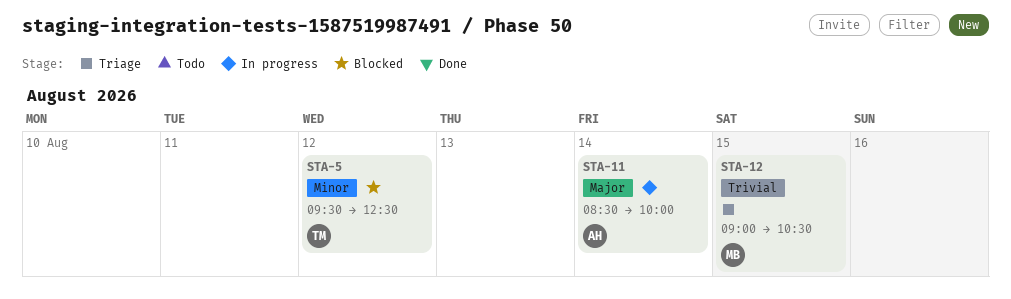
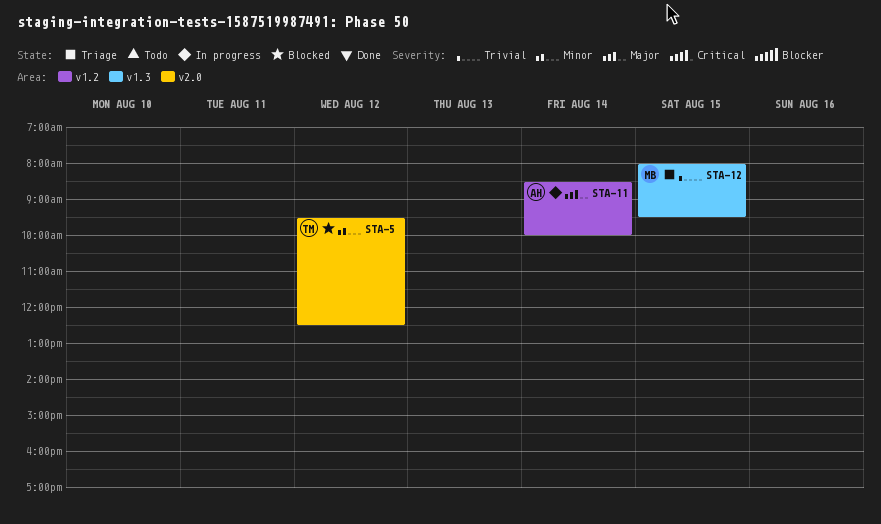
STA-12, begins: 09:00 -> 08:00
STA-12, ends: 10:30 -> 09:30

